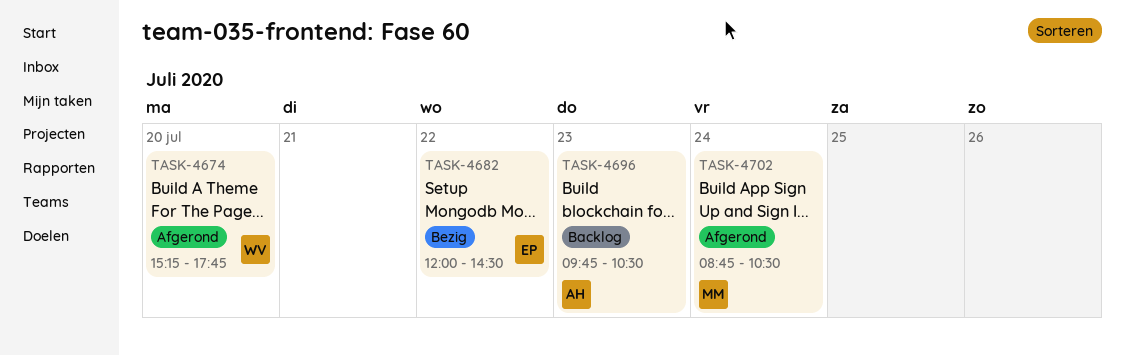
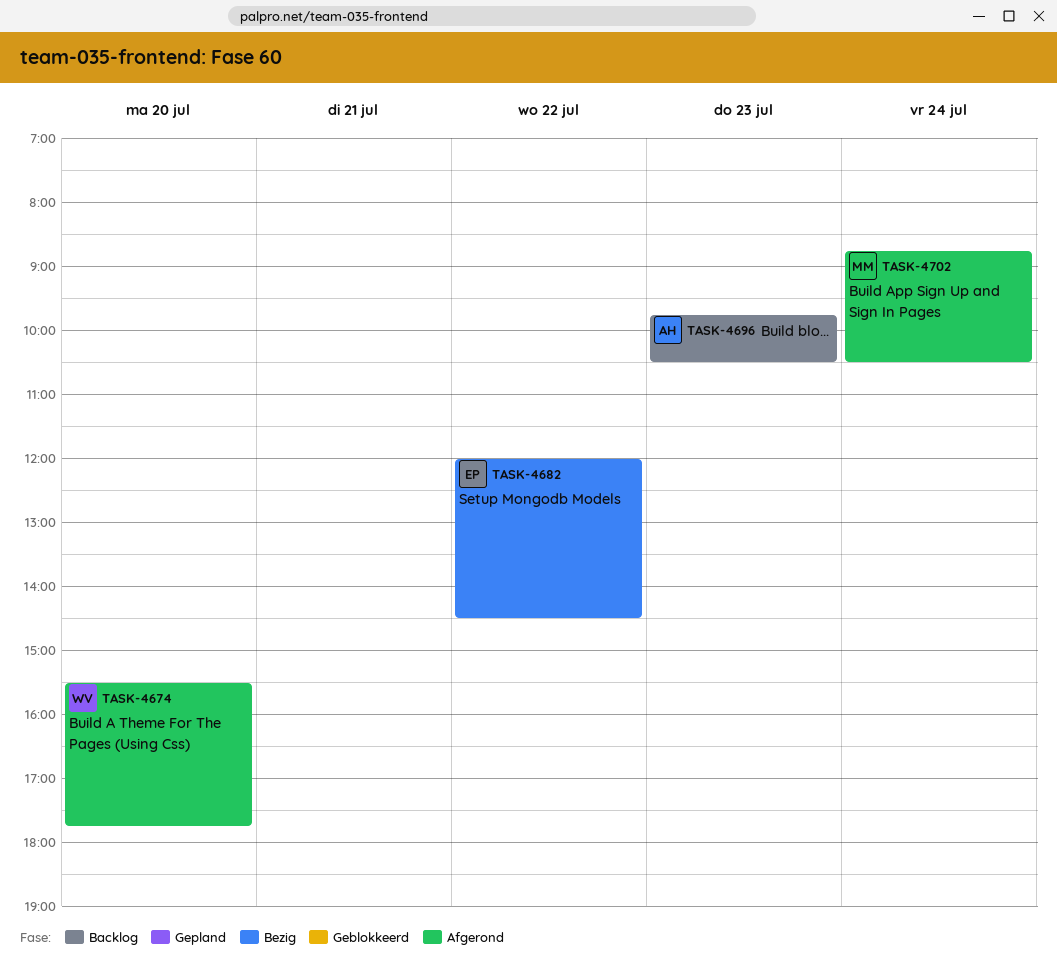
TASK-4674, begins: 15:15 -> 15:30

